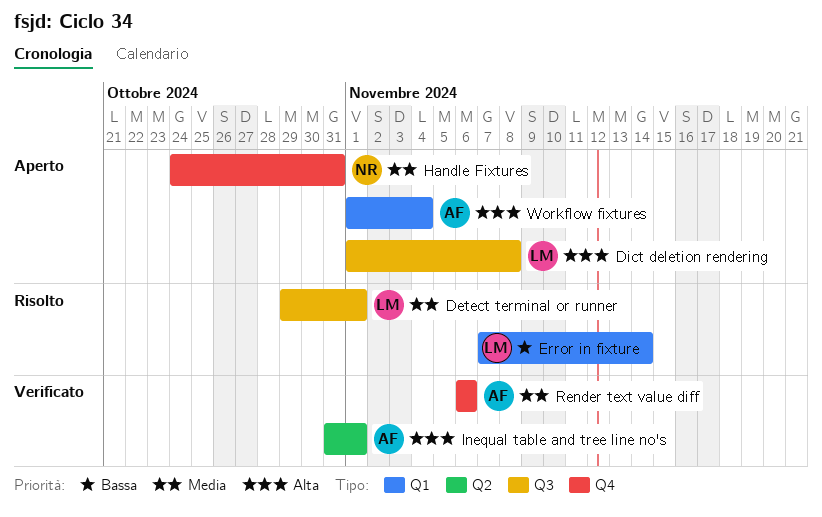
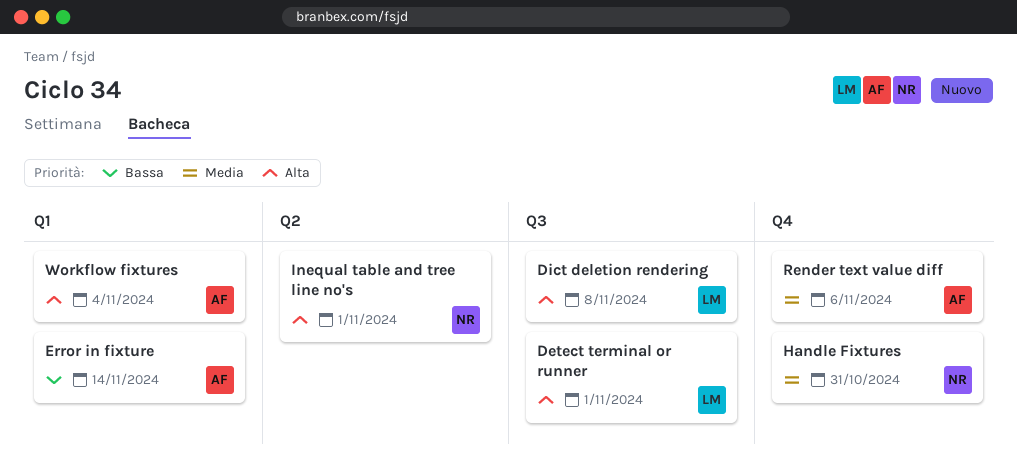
Detect terminal or runner, priority: Media -> Alta
Error in fixture, owner: LM -> AF
Inequal table and tree line no's, owner: AF -> NR

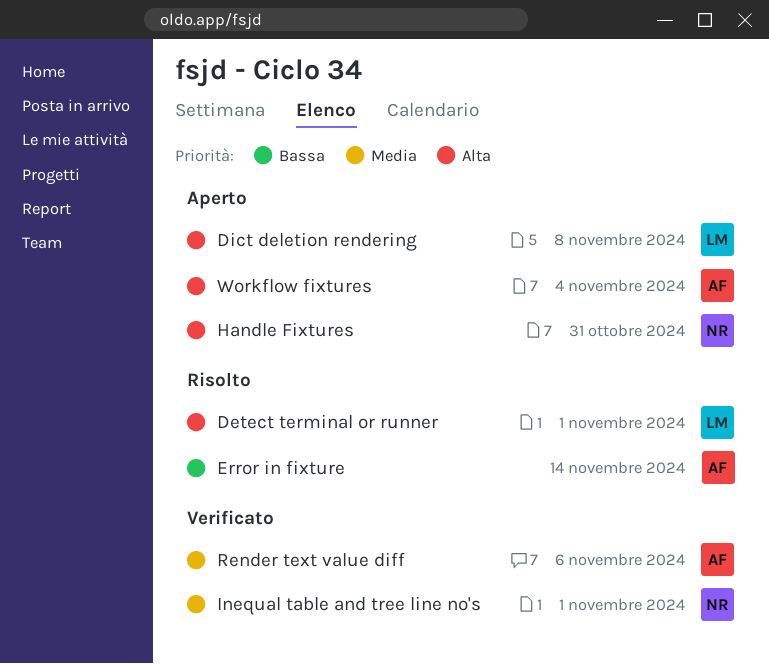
Handle Fixtures, priority: Media -> Alta
Inequal table and tree line no's, priority: Alta -> Media

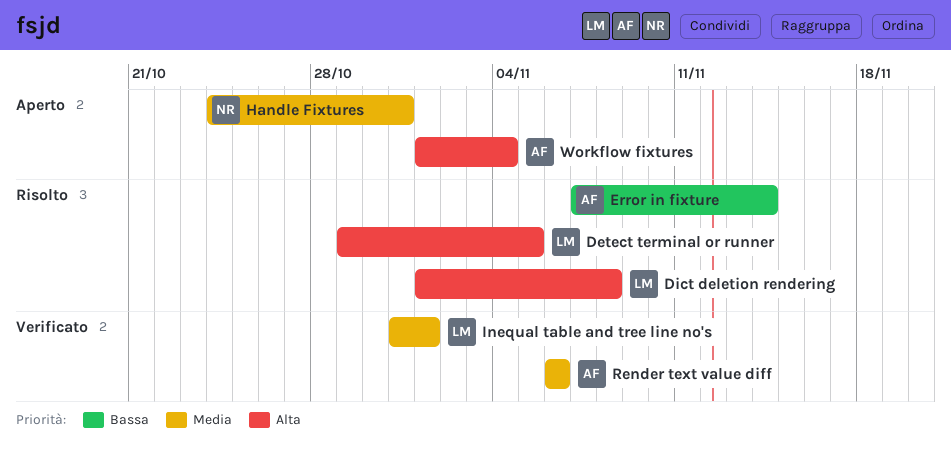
Detect terminal or runner, due: Nov 1 -> Nov 5
Dict deletion rendering, status: Aperto -> Risolto
Handle Fixtures, priority: Alta -> Media
Inequal table and tree line no's, owner: NR -> LM

